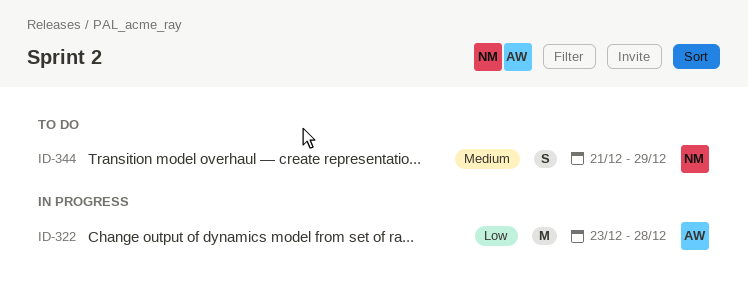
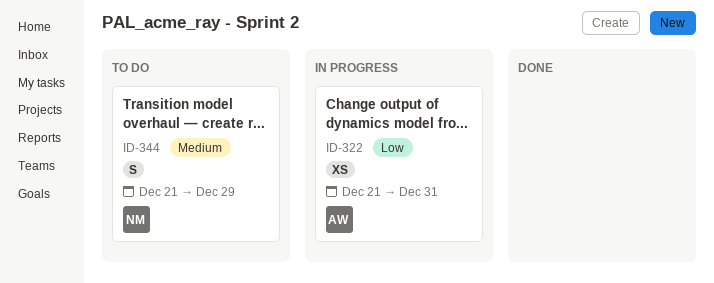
ID-322, estimate: M -> XS
ID-322, start: Dec 23 -> Dec 21
ID-322, due: Dec 28 -> Dec 31

